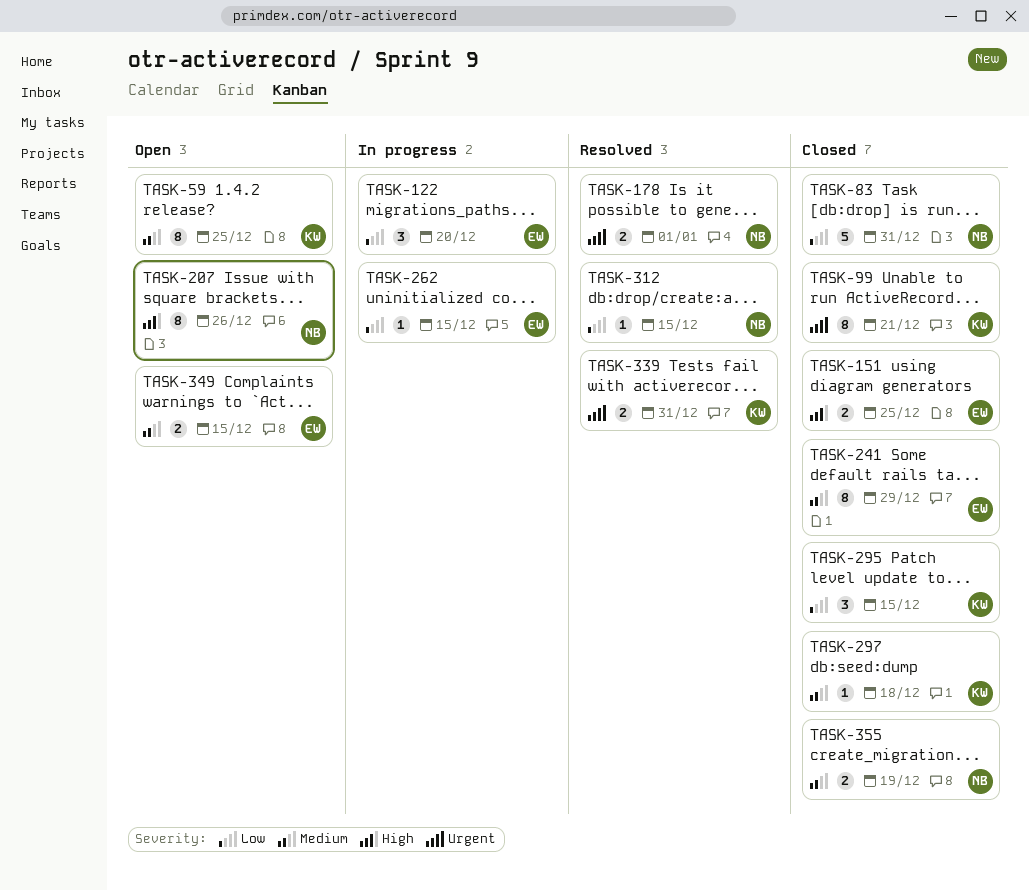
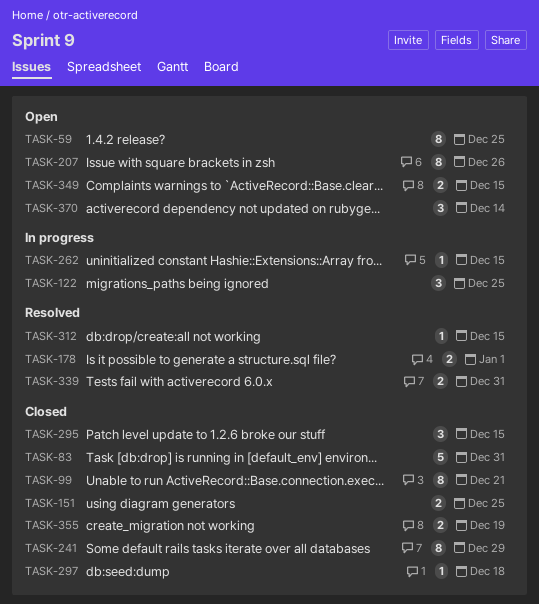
TASK-122, due: Dec 20 -> Dec 25
TASK-370: none -> present

